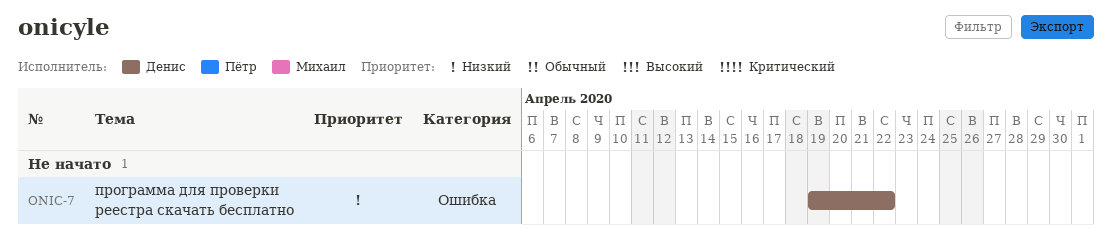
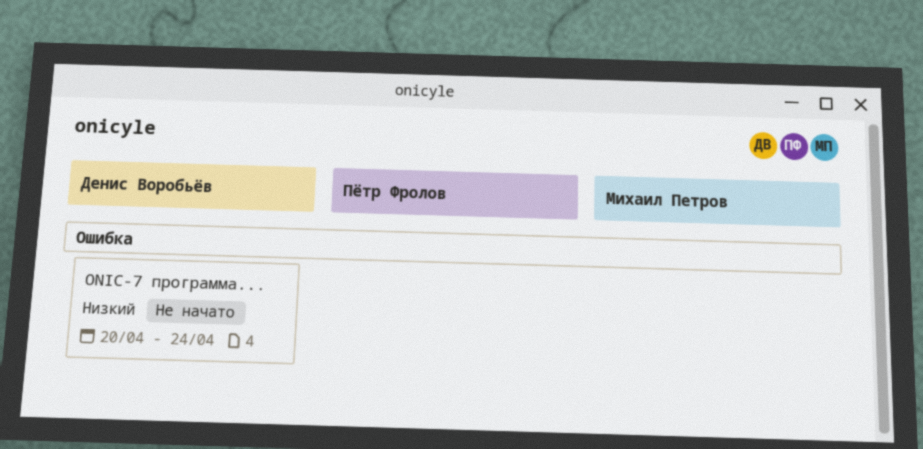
ONIC-7, start: Apr 19 -> Apr 20
ONIC-7, due: Apr 22 -> Apr 24

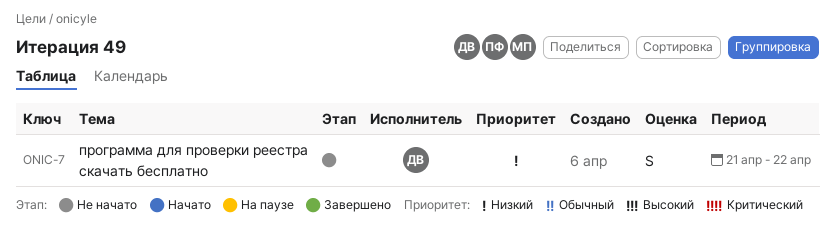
ONIC-7, start: Apr 20 -> Apr 21
ONIC-7, due: Apr 24 -> Apr 22

